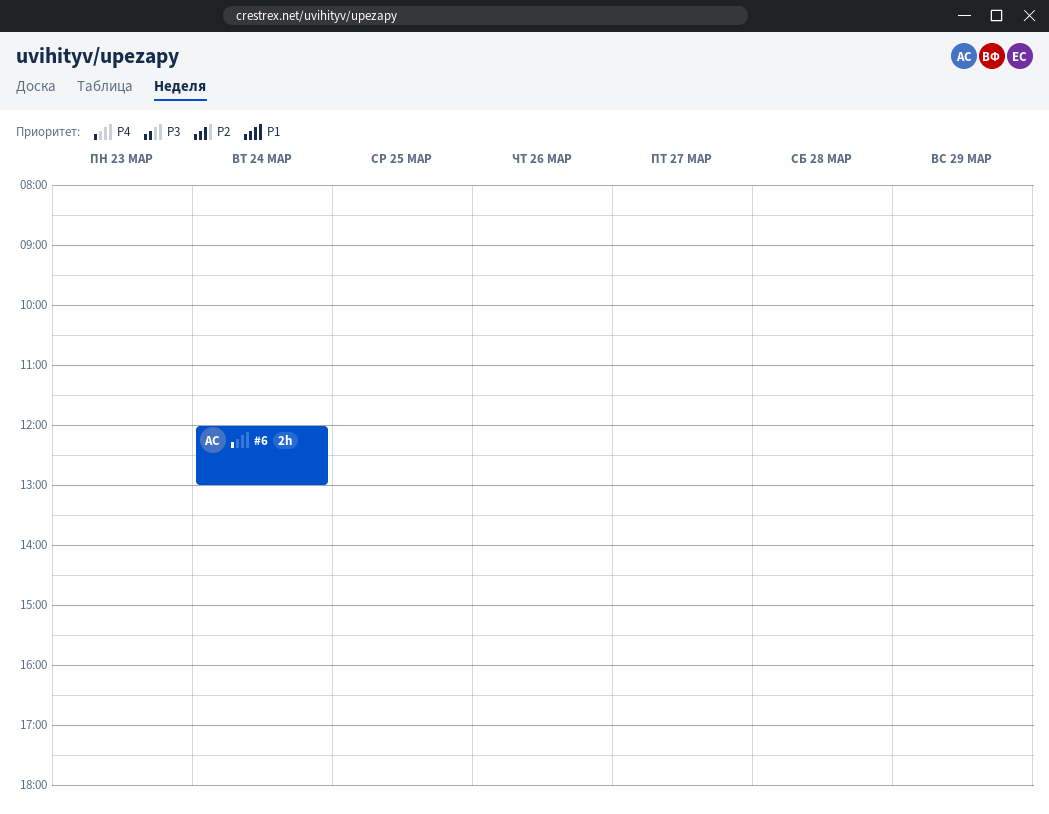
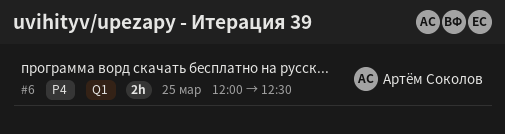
#6, day: Mar 24 -> Mar 25
#6, ends: 13:00 -> 12:30

